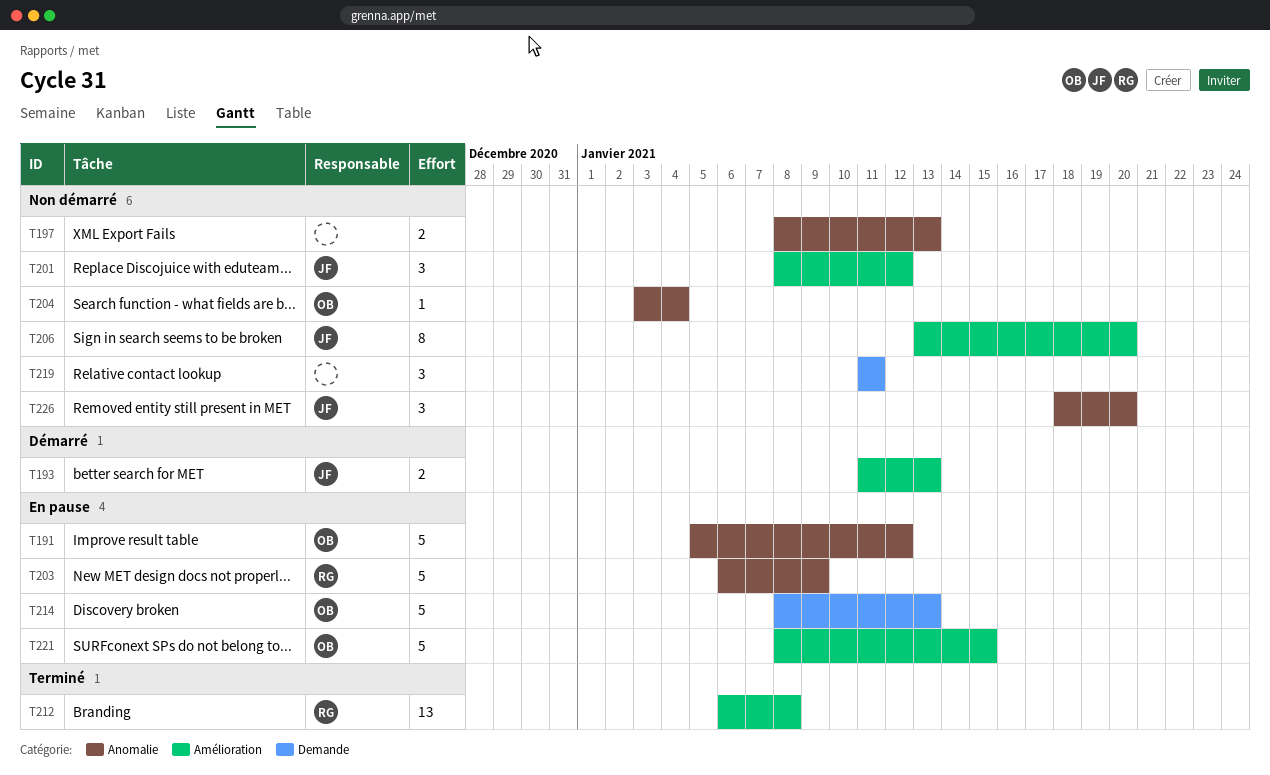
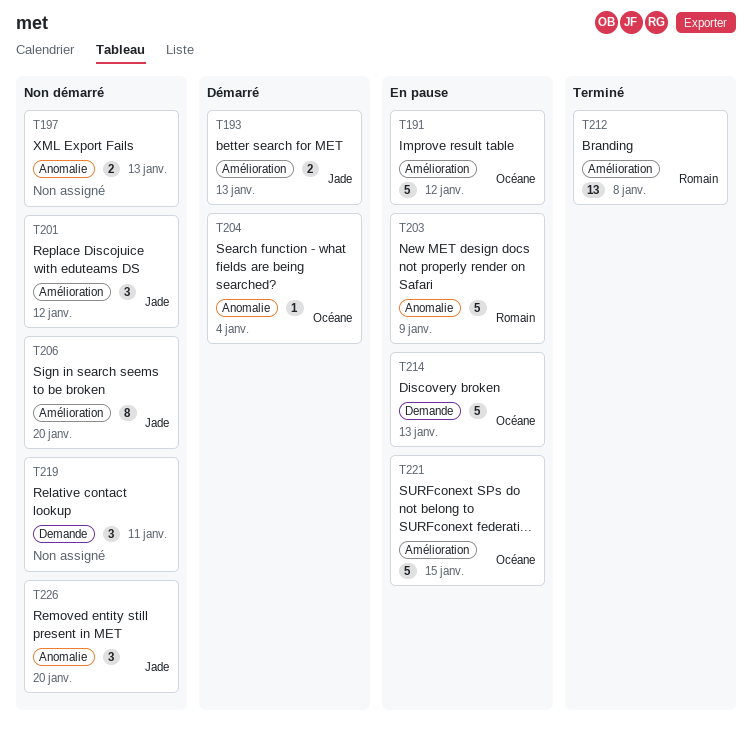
T191, label: Anomalie -> Amélioration
T204, status: Non démarré -> Démarré

